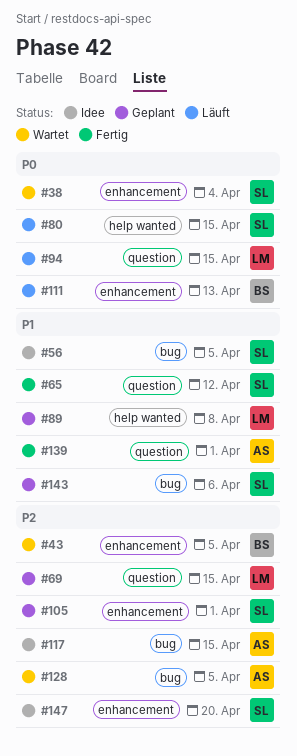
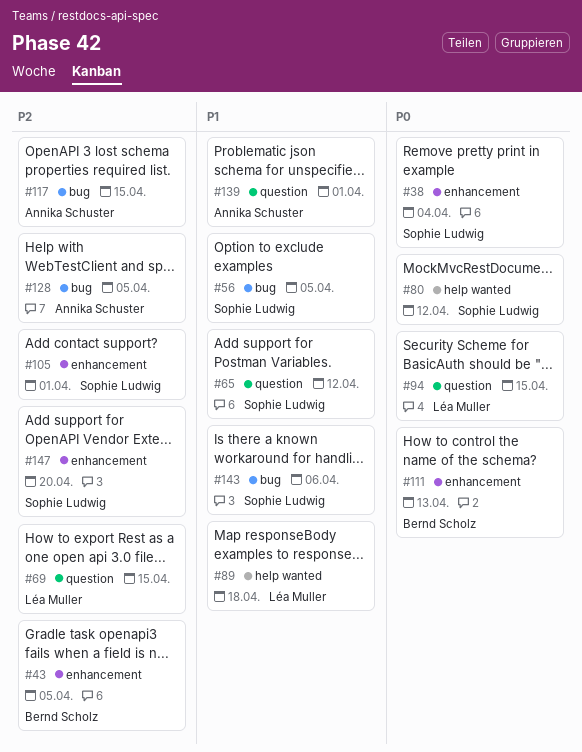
#80, due: Apr 15 -> Apr 12
#89, due: Apr 8 -> Apr 18

